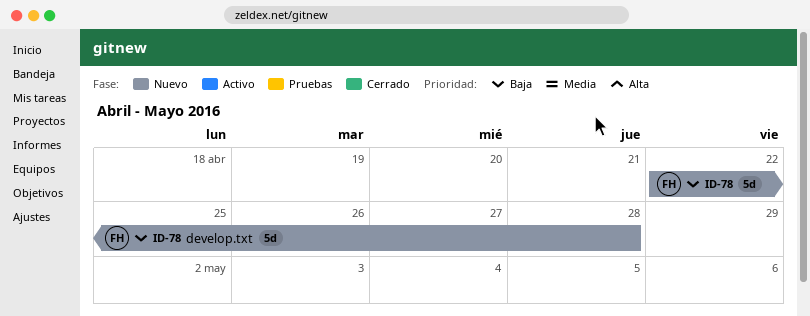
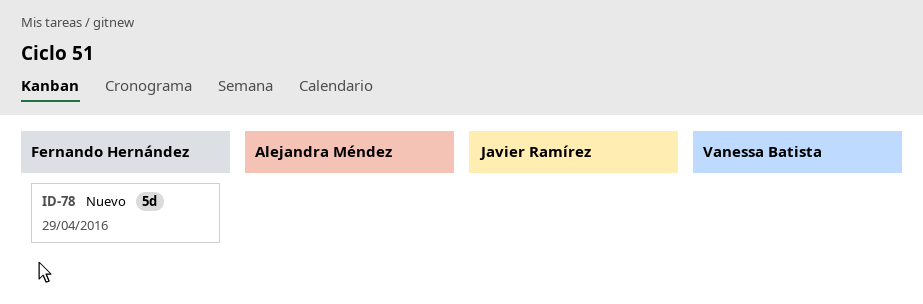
ID-78, due: Apr 28 -> Apr 29

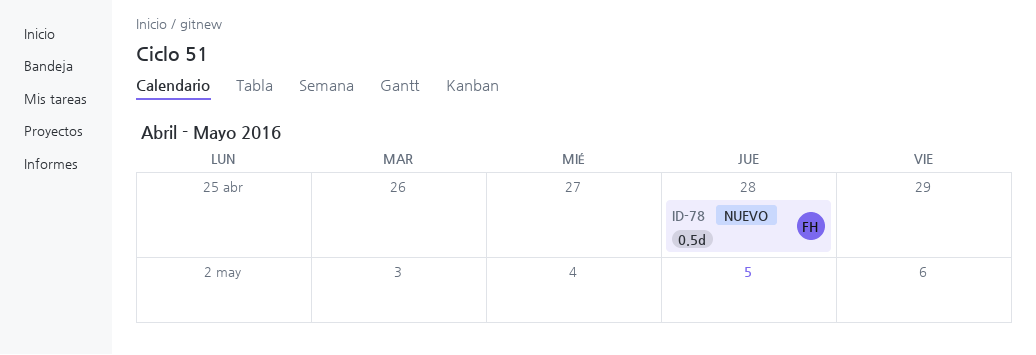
ID-78, estimate: 5d -> 0.5d
ID-78, due: Apr 29 -> Apr 28

